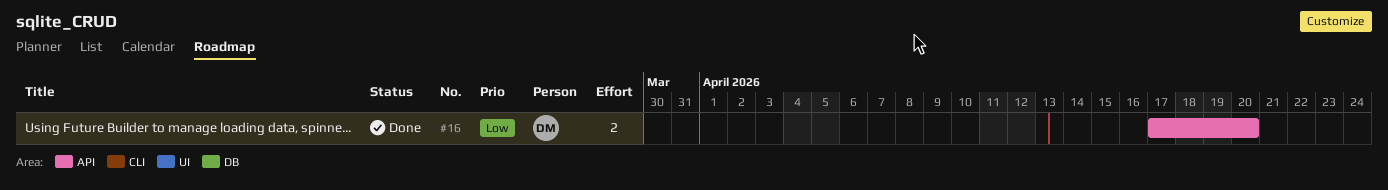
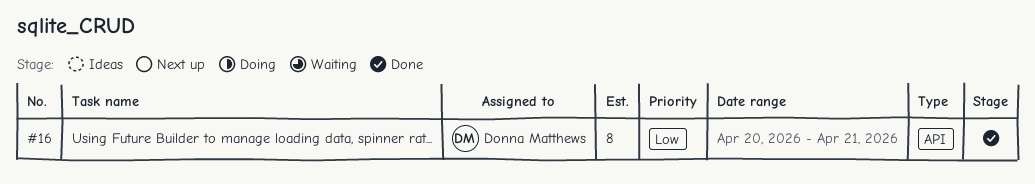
#16, estimate: 2 -> 8
#16, start: Apr 17 -> Apr 20
#16, due: Apr 20 -> Apr 21

